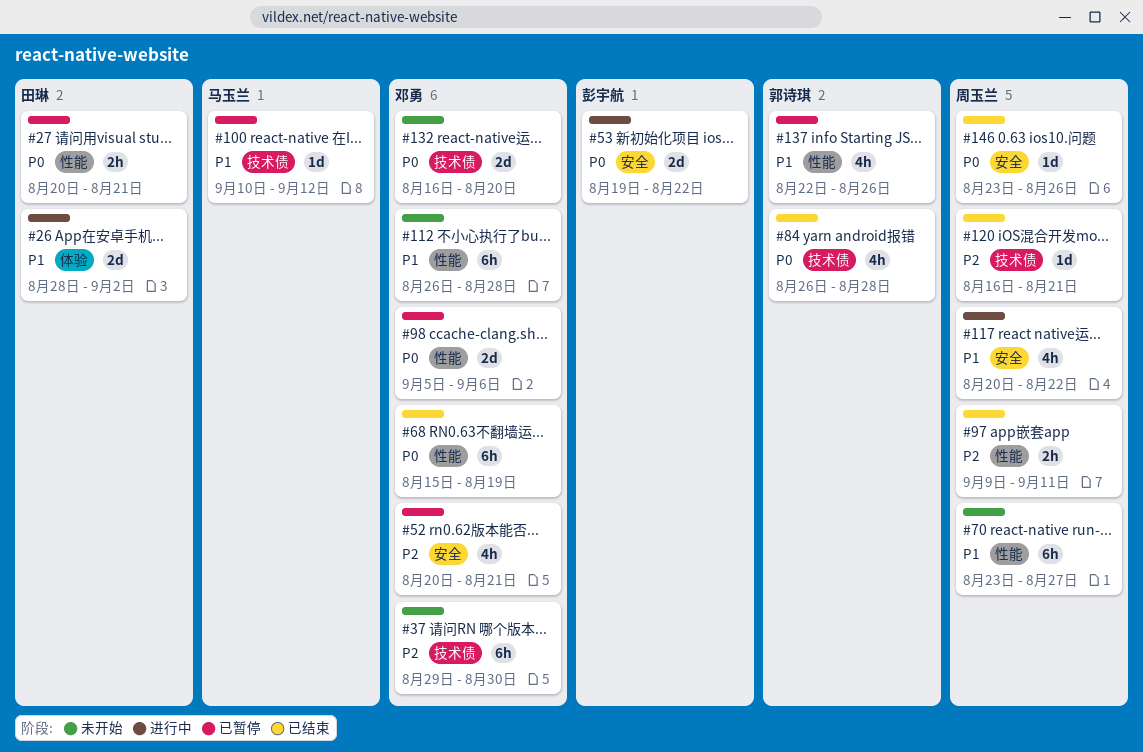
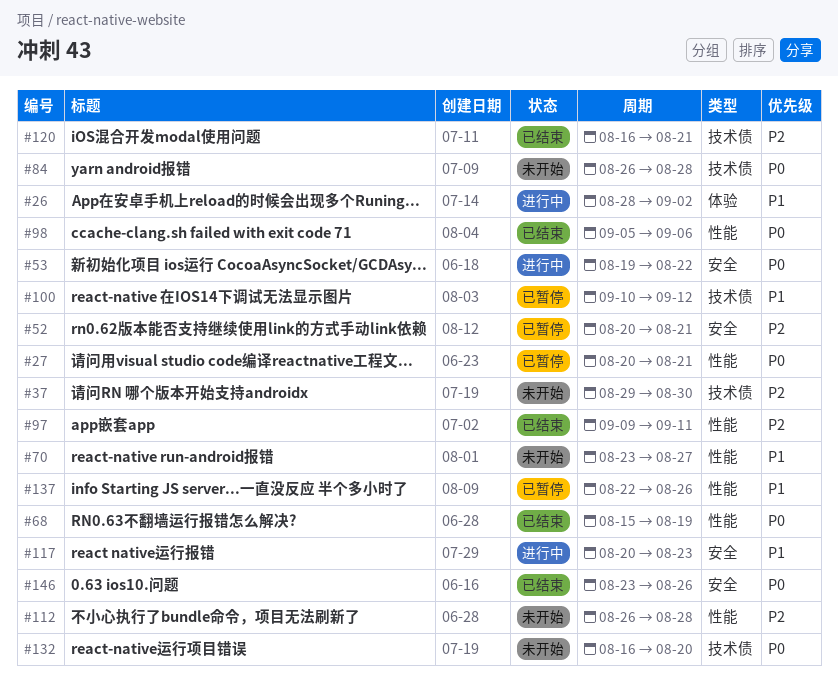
#84, status: 已结束 -> 未开始
#98, status: 已暂停 -> 已结束
#112, priority: P1 -> P2
#117, due: Aug 22 -> Aug 23

